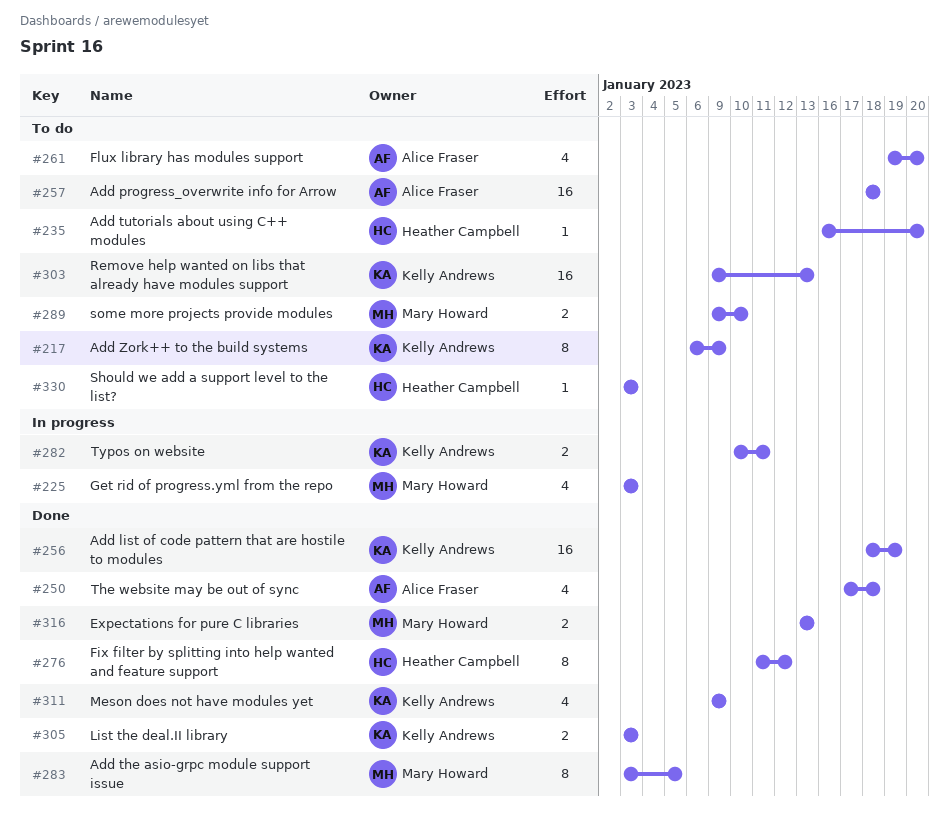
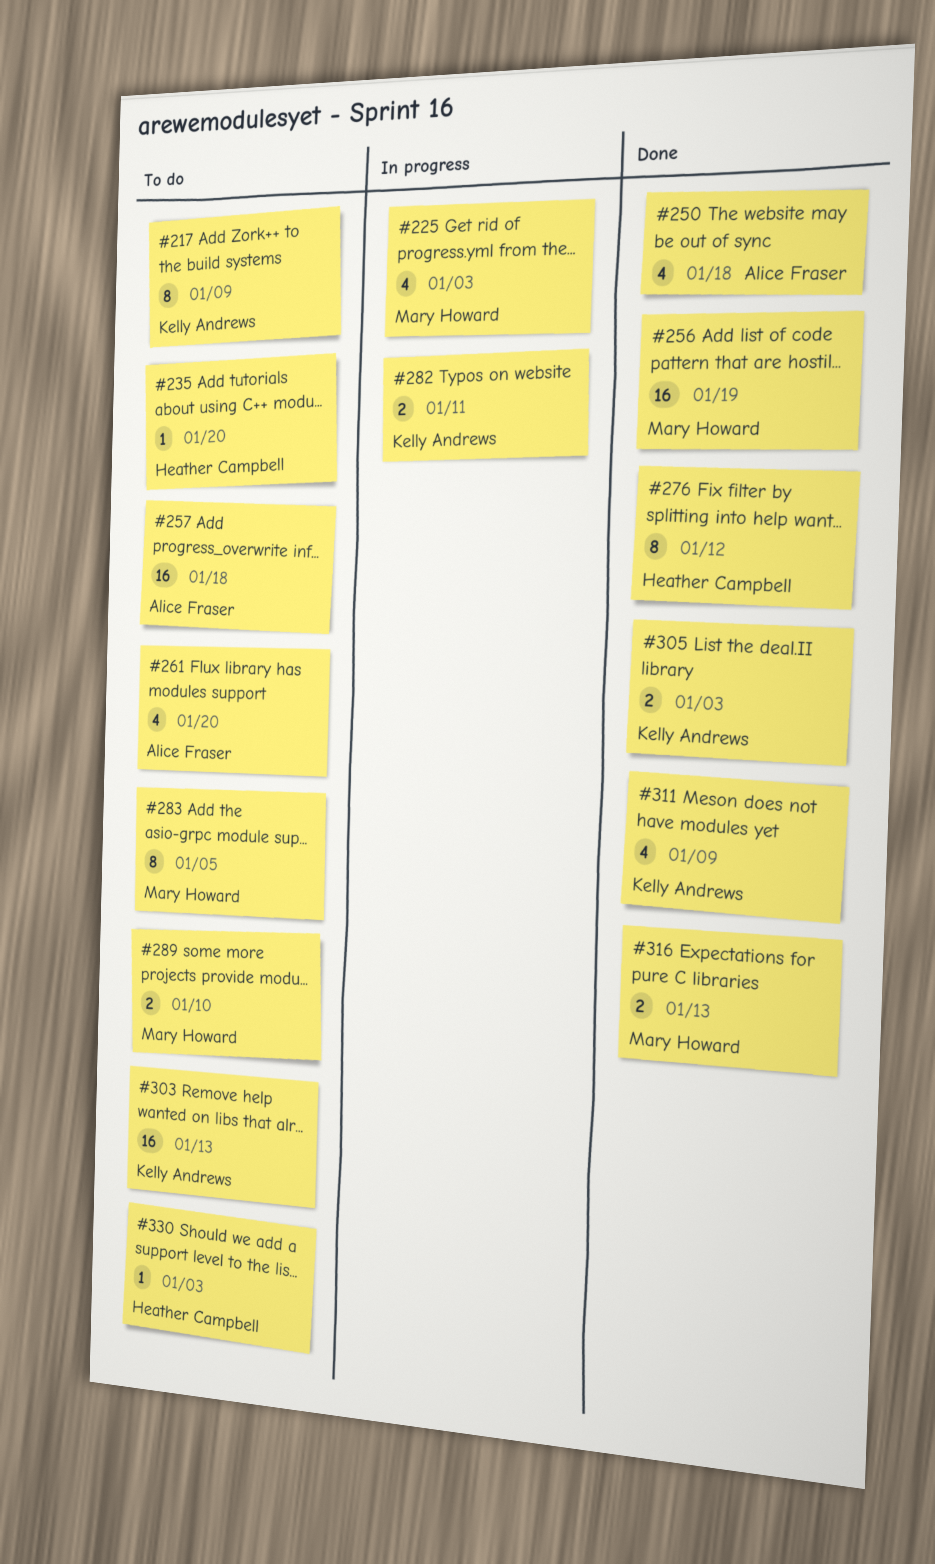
#256, owner: Kelly Andrews -> Mary Howard
#283, status: Done -> To do

